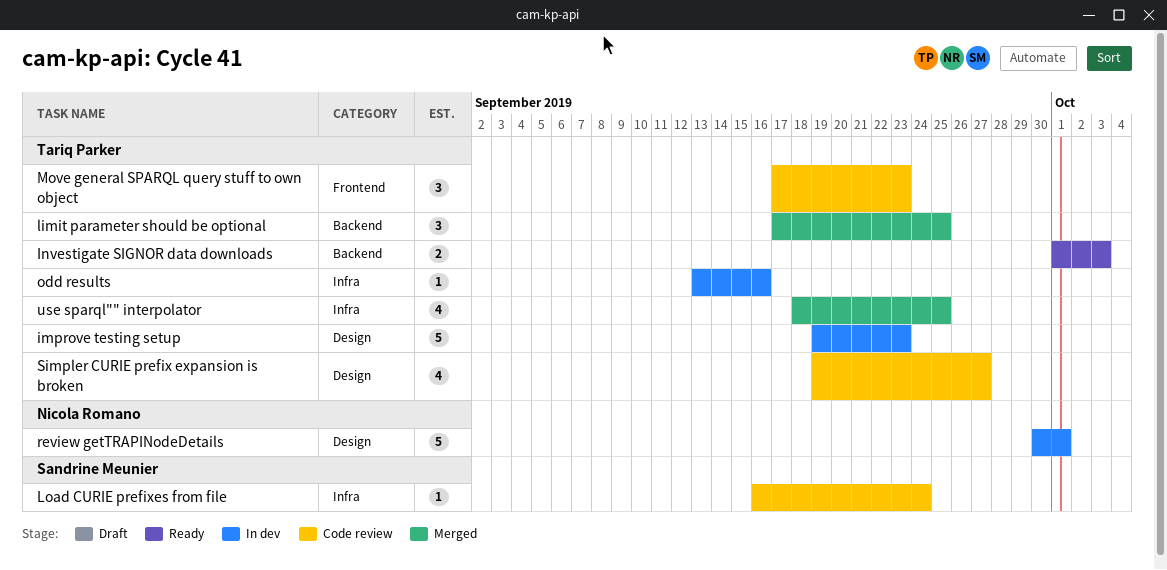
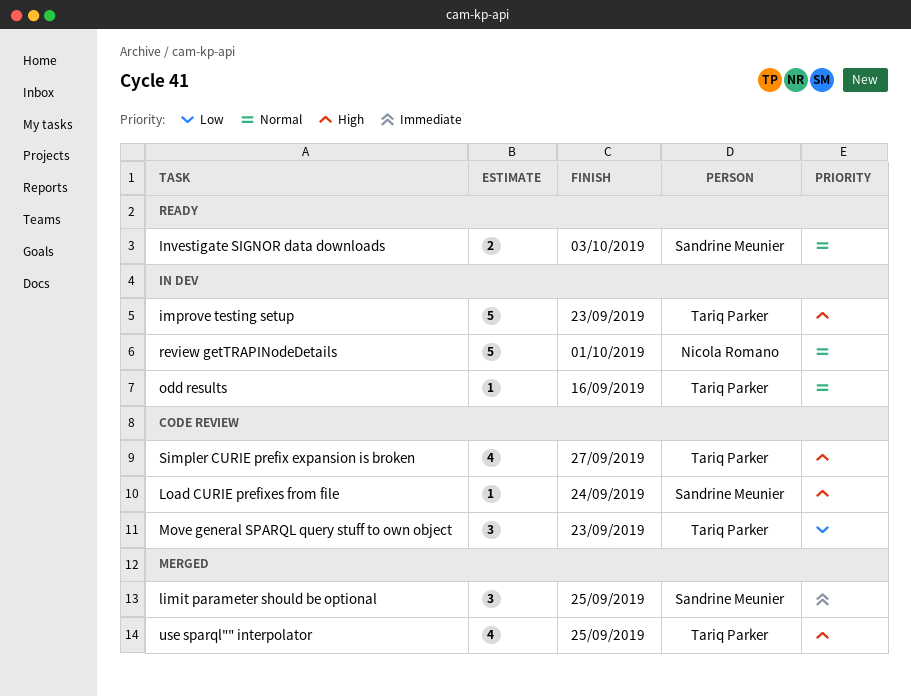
Investigate SIGNOR data downloads, owner: Tariq Parker -> Sandrine Meunier
limit parameter should be optional, owner: Tariq Parker -> Sandrine Meunier

